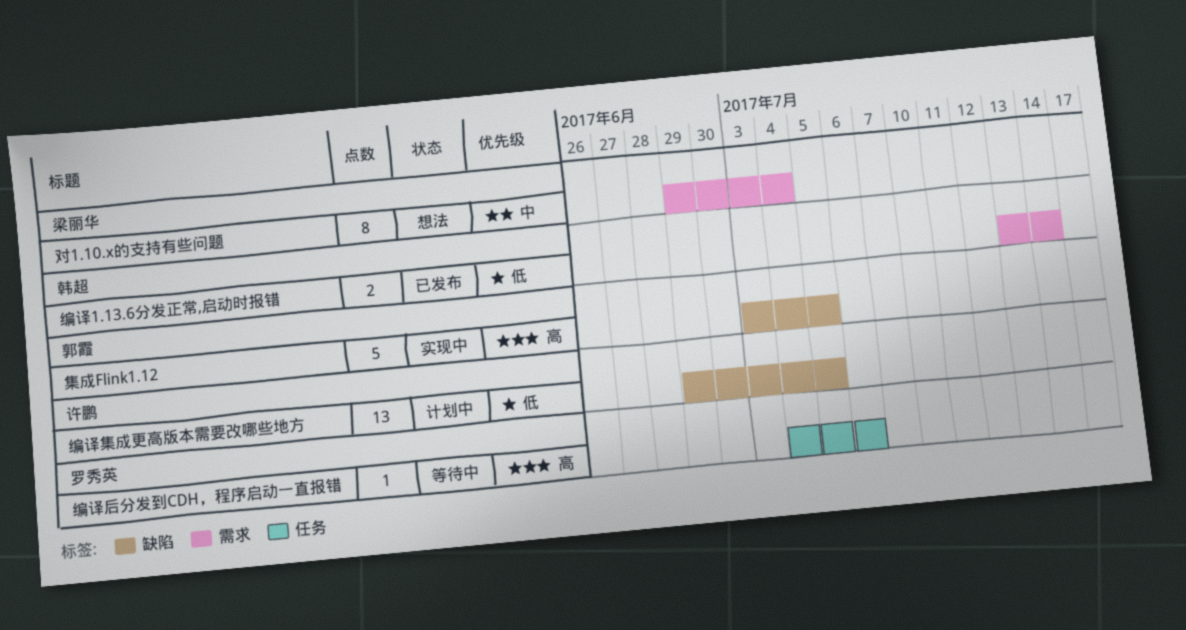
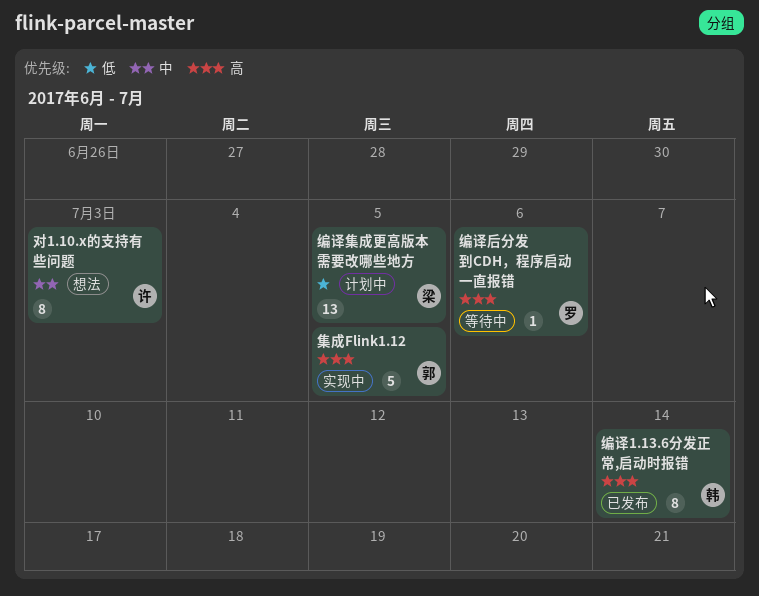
对1.10.x的支持有些问题, owner: 梁丽华 -> 许鹏
对1.10.x的支持有些问题, due: Jul 4 -> Jul 3
编译1.13.6分发正常,启动时报错, priority: 低 -> 高
编译1.13.6分发正常,启动时报错, estimate: 2 -> 8
编译集成更高版本需要改哪些地方, owner: 许鹏 -> 梁丽华

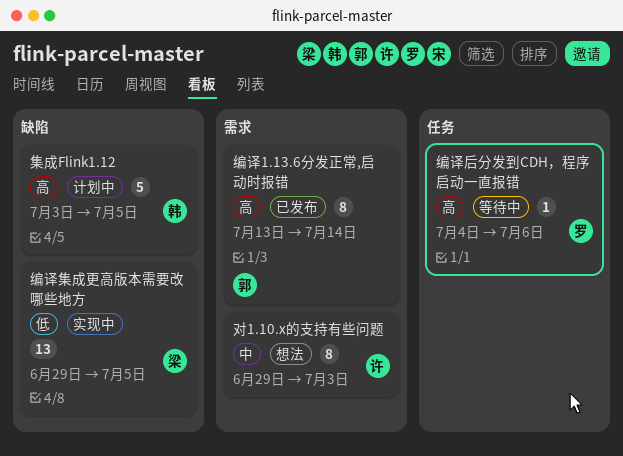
编译1.13.6分发正常,启动时报错, owner: 韩 -> 郭
编译集成更高版本需要改哪些地方, status: 计划中 -> 实现中
集成Flink1.12, status: 实现中 -> 计划中
集成Flink1.12, owner: 郭 -> 韩

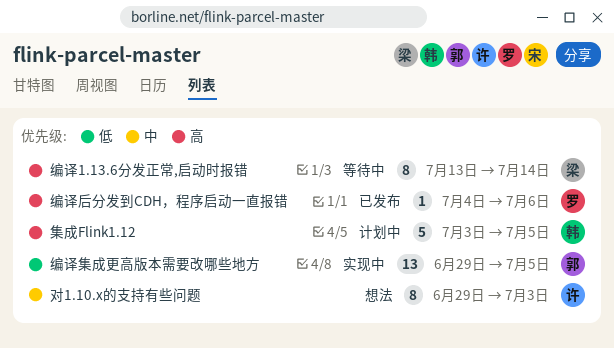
编译1.13.6分发正常,启动时报错, status: 已发布 -> 等待中
编译1.13.6分发正常,启动时报错, owner: 郭 -> 梁
编译后分发到CDH，程序启动一直报错, status: 等待中 -> 已发布
编译集成更高版本需要改哪些地方, owner: 梁 -> 郭

